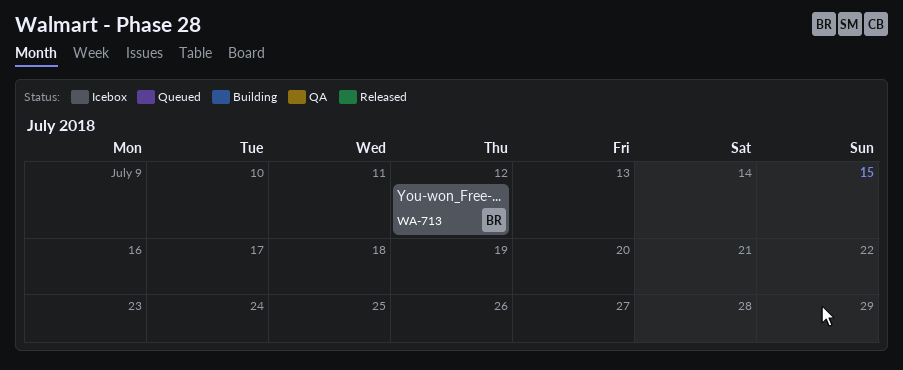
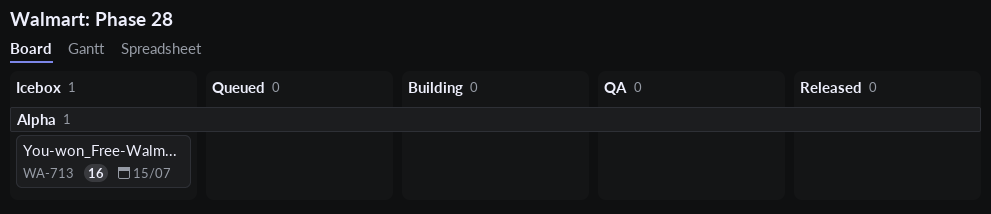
WA-713, due: Jul 12 -> Jul 15

